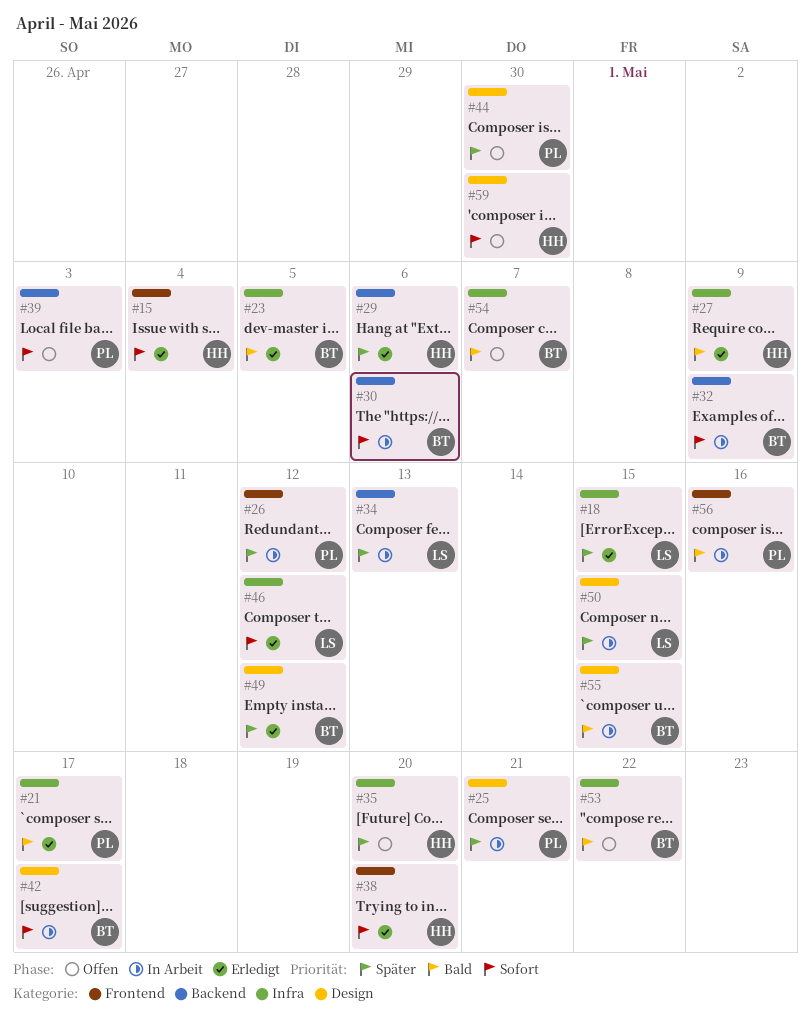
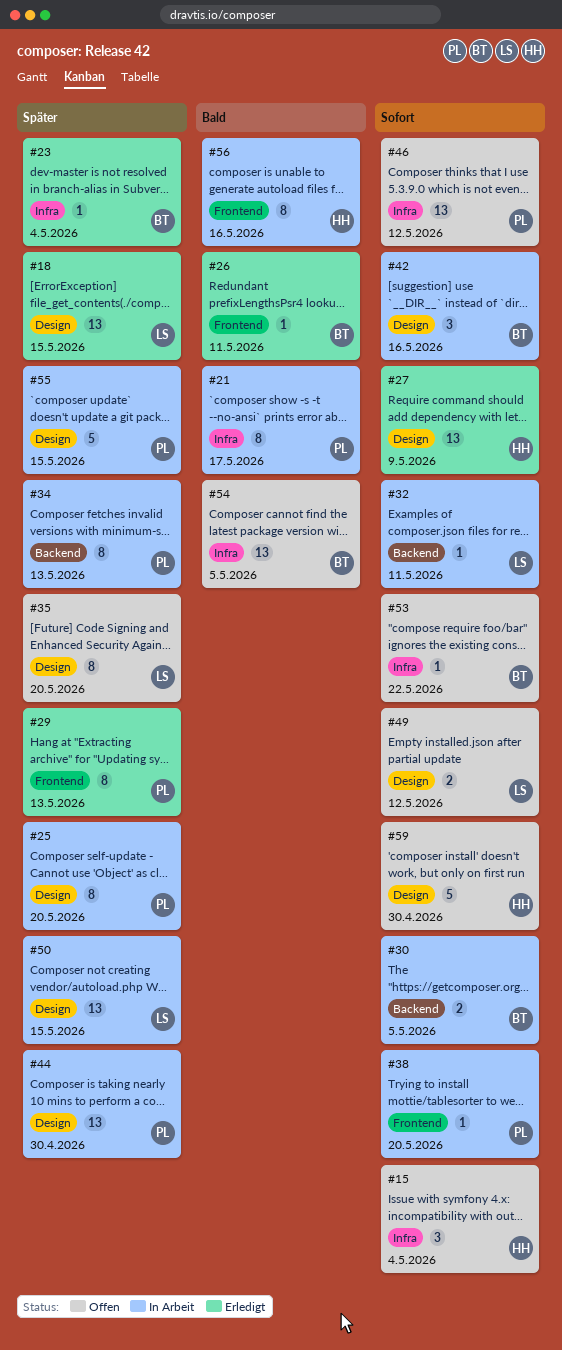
#15, status: Erledigt -> Offen
#15, label: Frontend -> Infra
#18, label: Infra -> Design
#21, status: Erledigt -> In Arbeit
#23, priority: Bald -> Später
#23, due: May 5 -> May 4
#25, due: May 21 -> May 20
#26, status: In Arbeit -> Erledigt
#26, owner: PL -> BT
#26, priority: Später -> Bald
#26, due: May 12 -> May 11
#27, priority: Bald -> Sofort
#27, label: Infra -> Design
#29, owner: HH -> PL
#29, label: Backend -> Frontend
#29, due: May 6 -> May 13
#30, due: May 6 -> May 5
#32, owner: BT -> LS
#32, due: May 9 -> May 11
#34, owner: LS -> PL
#35, owner: HH -> LS
#35, label: Infra -> Design
#38, status: Erledigt -> In Arbeit
#38, owner: HH -> PL
#39: present -> none
#42, due: May 17 -> May 16
#44, status: Offen -> In Arbeit
#46, status: Erledigt -> Offen
#46, owner: LS -> PL
#49, status: Erledigt -> Offen
#49, owner: BT -> LS
#49, priority: Später -> Sofort
#53, priority: Bald -> Sofort
#54, due: May 7 -> May 5
#55, owner: BT -> PL
#55, priority: Bald -> Später
#56, owner: PL -> HH

